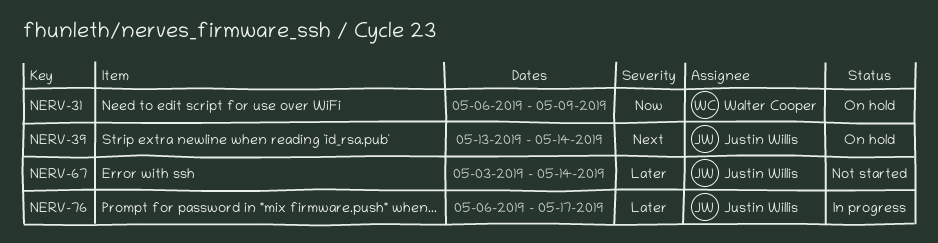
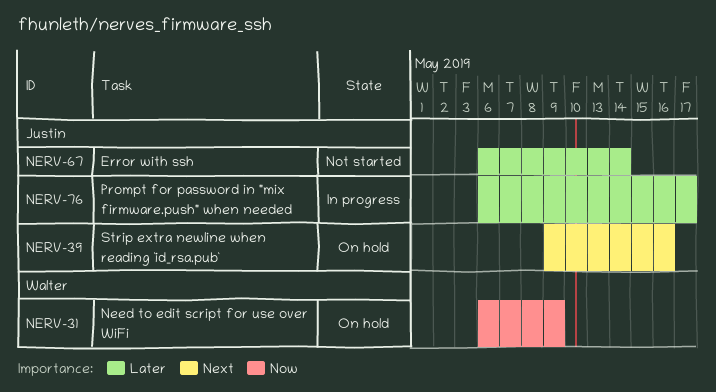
NERV-39, start: May 13 -> May 9
NERV-39, due: May 14 -> May 16
NERV-67, start: May 3 -> May 6

